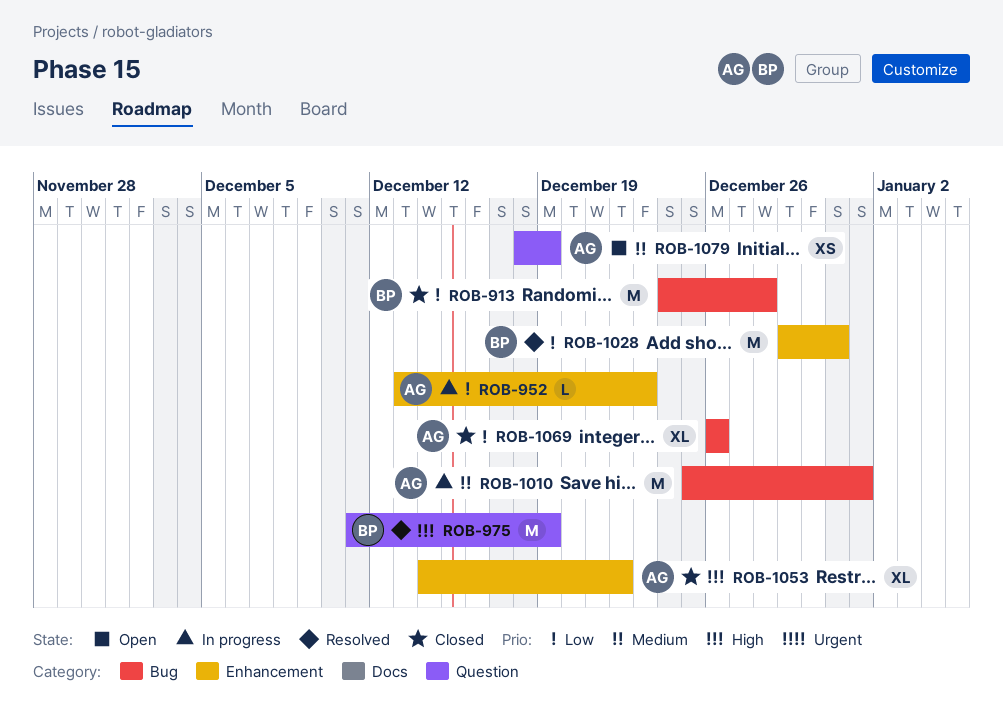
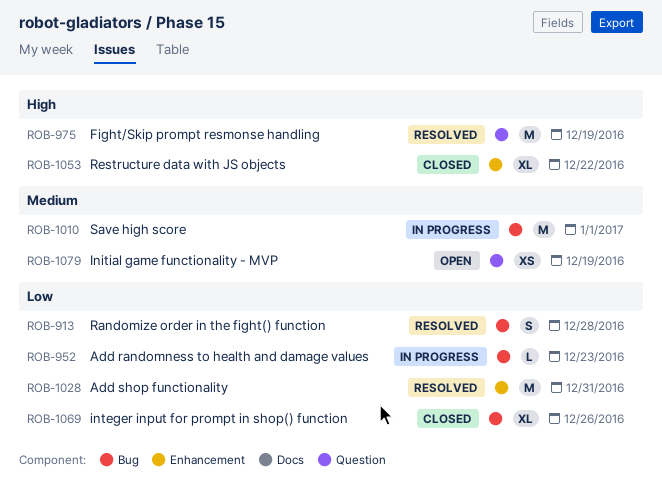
ROB-913, status: Closed -> Resolved
ROB-913, estimate: M -> S
ROB-952, label: Enhancement -> Bug

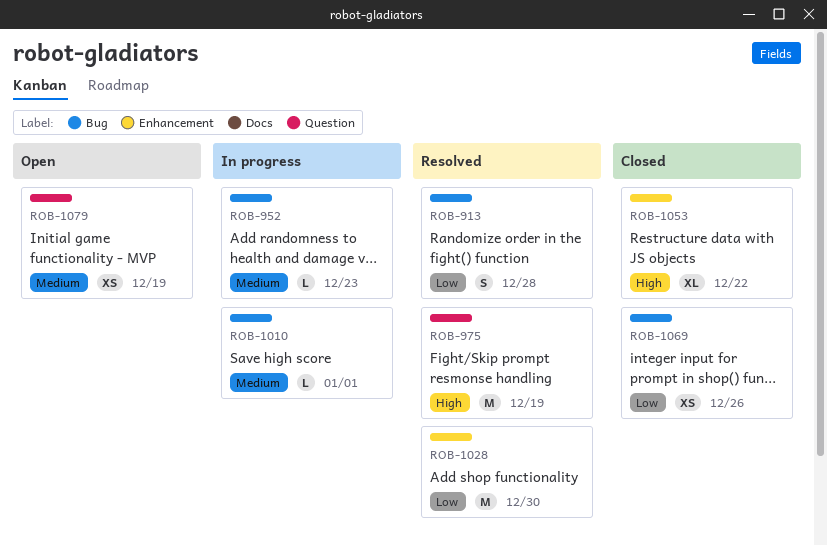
ROB-952, priority: Low -> Medium
ROB-1010, estimate: M -> L
ROB-1028, due: Dec 31 -> Dec 30
ROB-1069, estimate: XL -> XS

